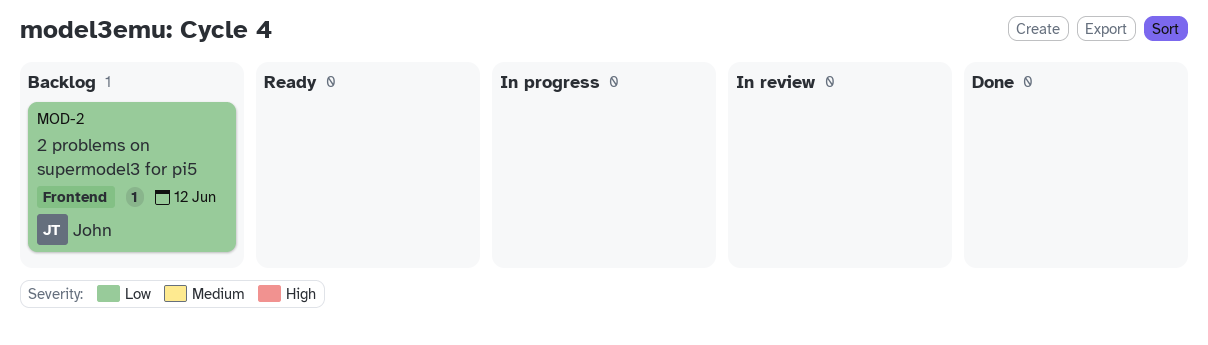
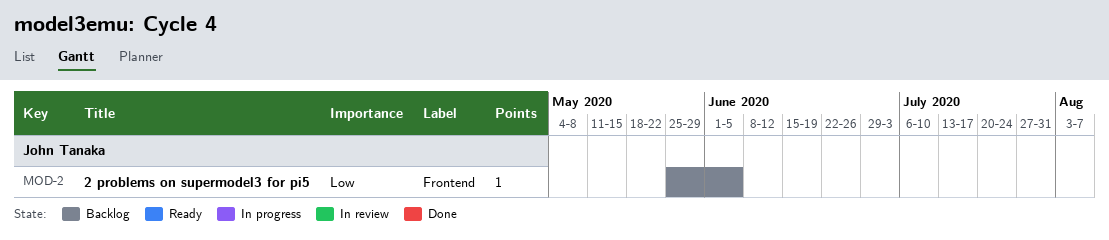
MOD-2, due: Jun 12 -> Jun 5

